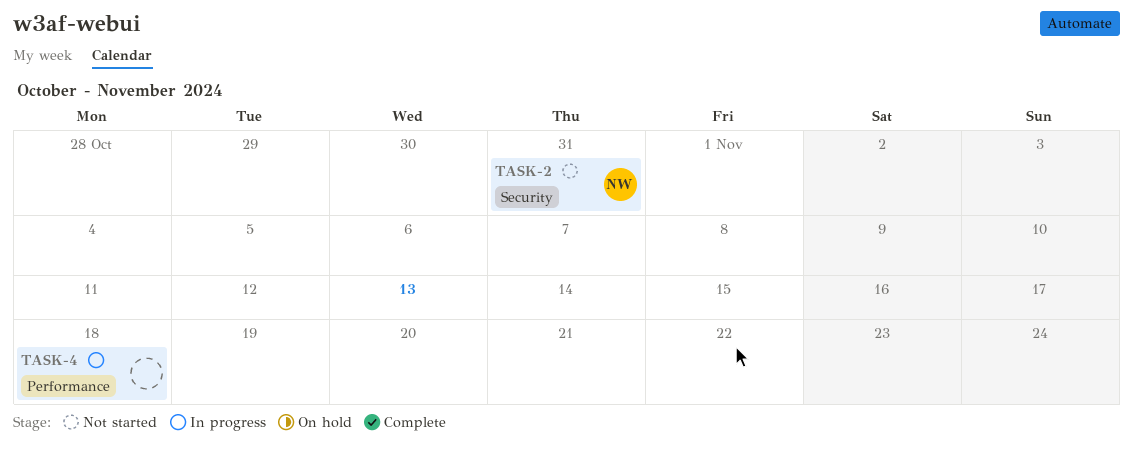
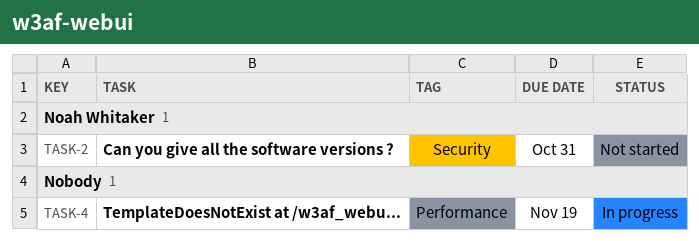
TASK-4, due: Nov 18 -> Nov 19

